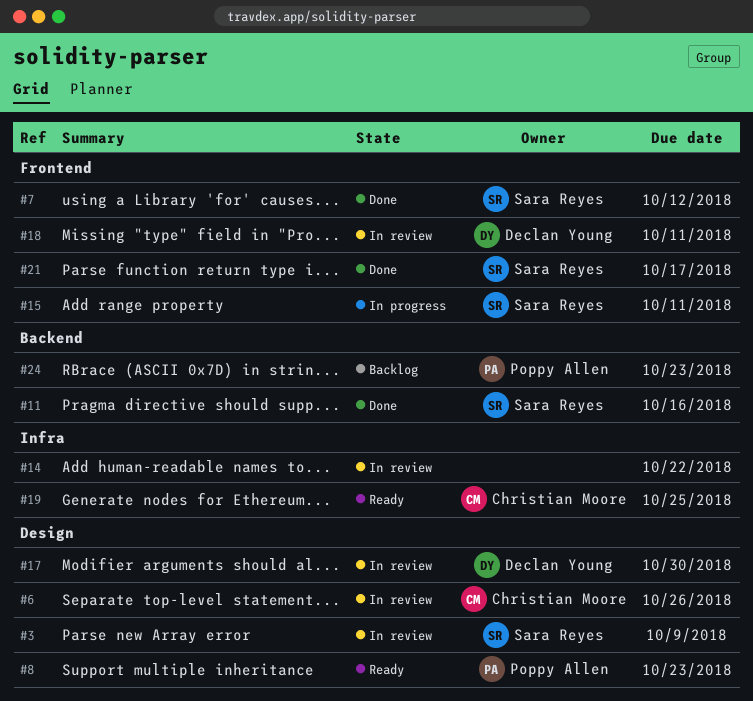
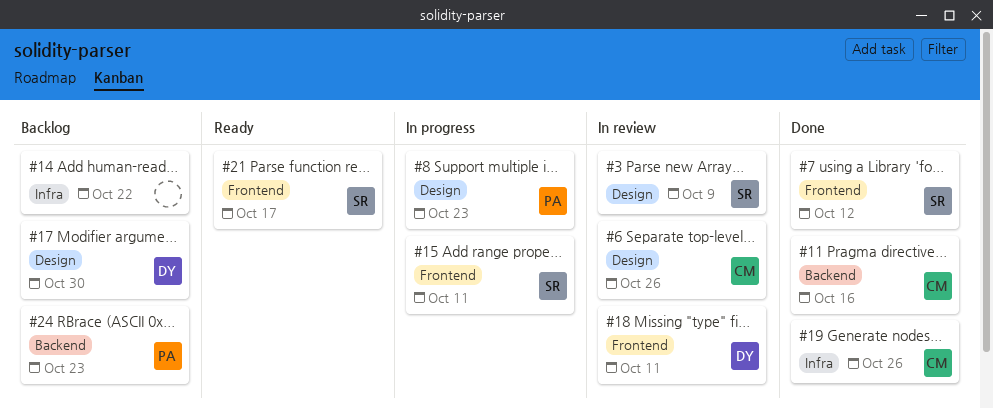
#8, status: Ready -> In progress
#11, owner: Sara Reyes -> Christian Moore
#14, status: In review -> Backlog
#17, status: In review -> Backlog
#19, status: Ready -> Done
#19, due: Oct 25 -> Oct 26
#21, status: Done -> Ready

